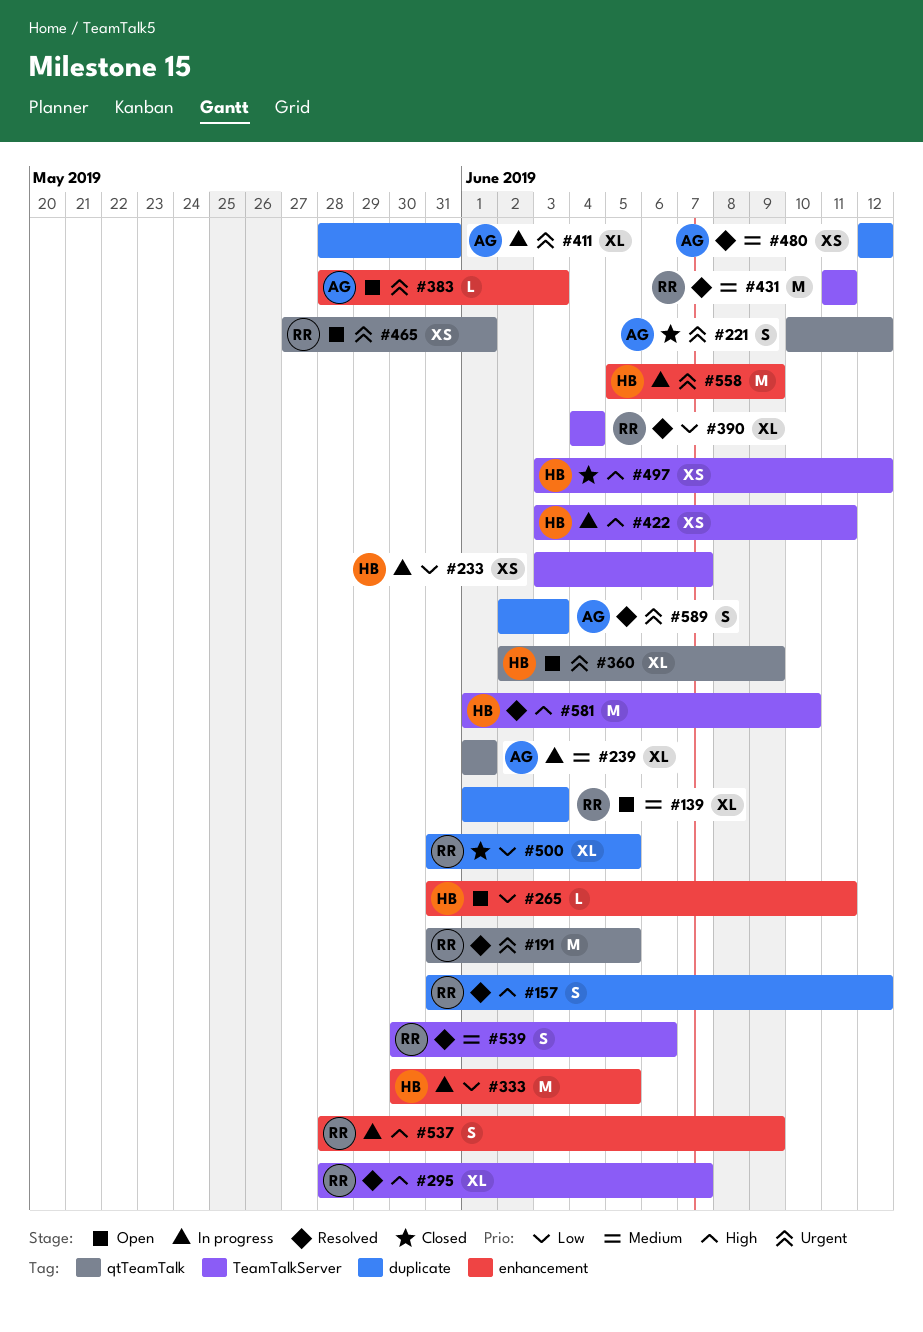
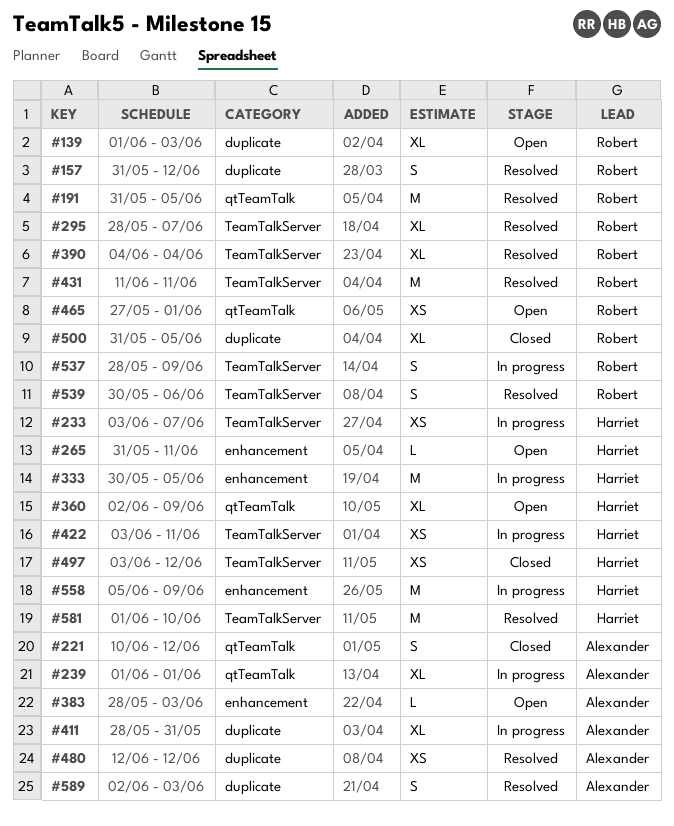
#537, label: enhancement -> TeamTalkServer

